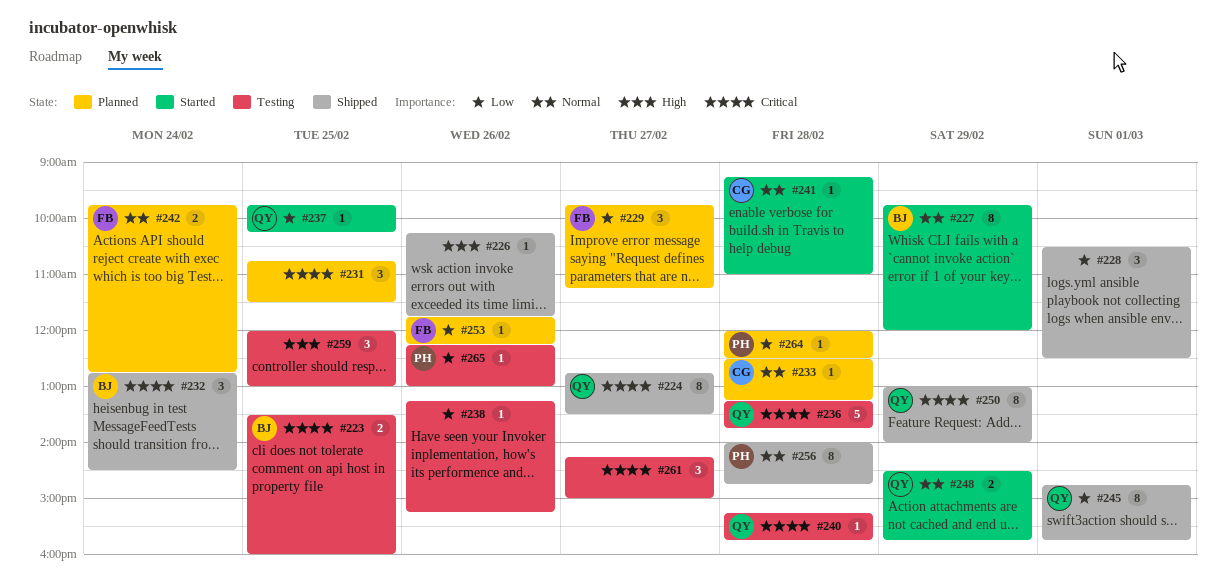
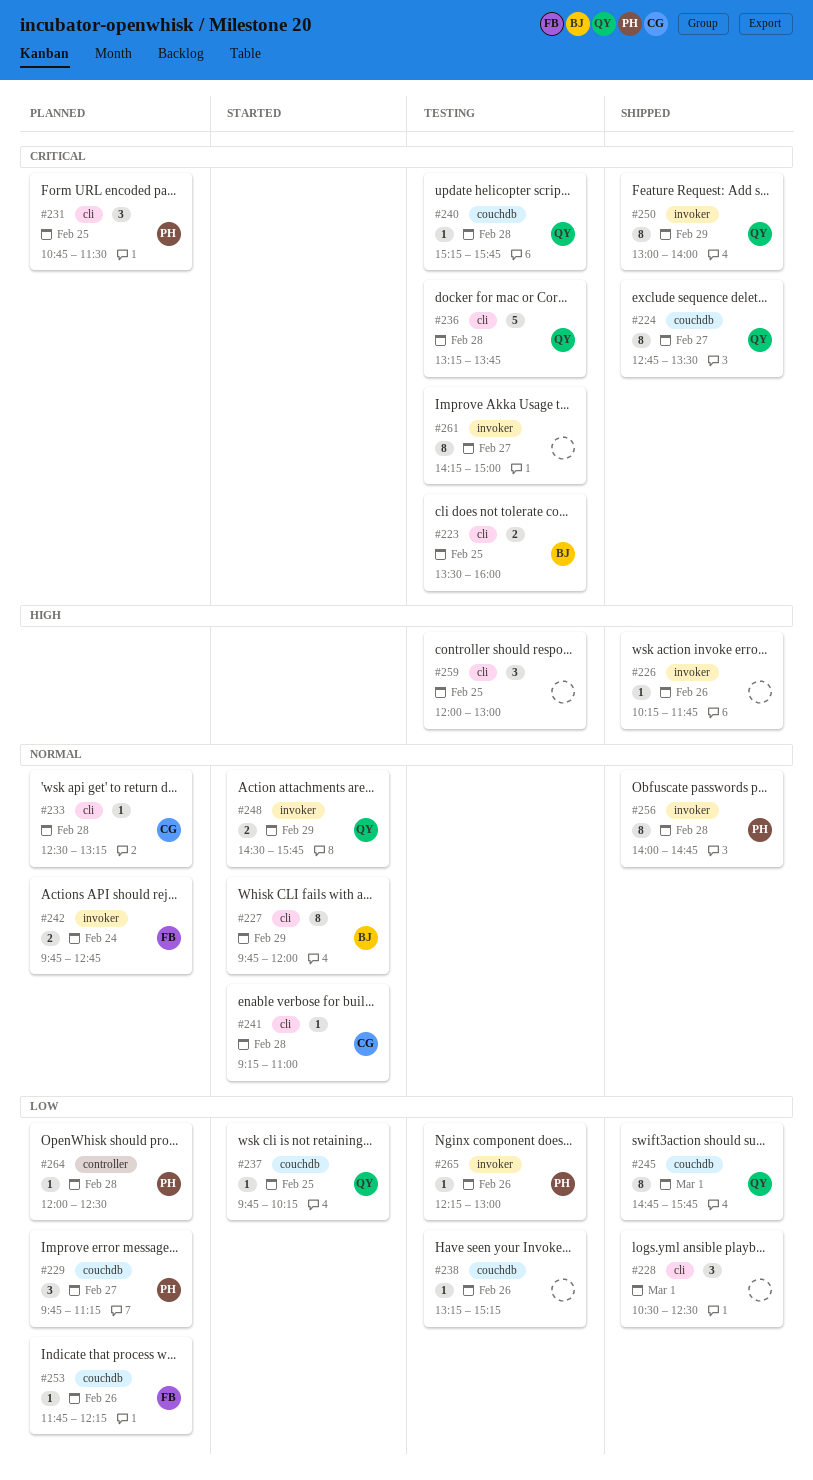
#229, owner: FB -> PH
#231, owner: none -> PH
#232: present -> none
#261, estimate: 3 -> 8

